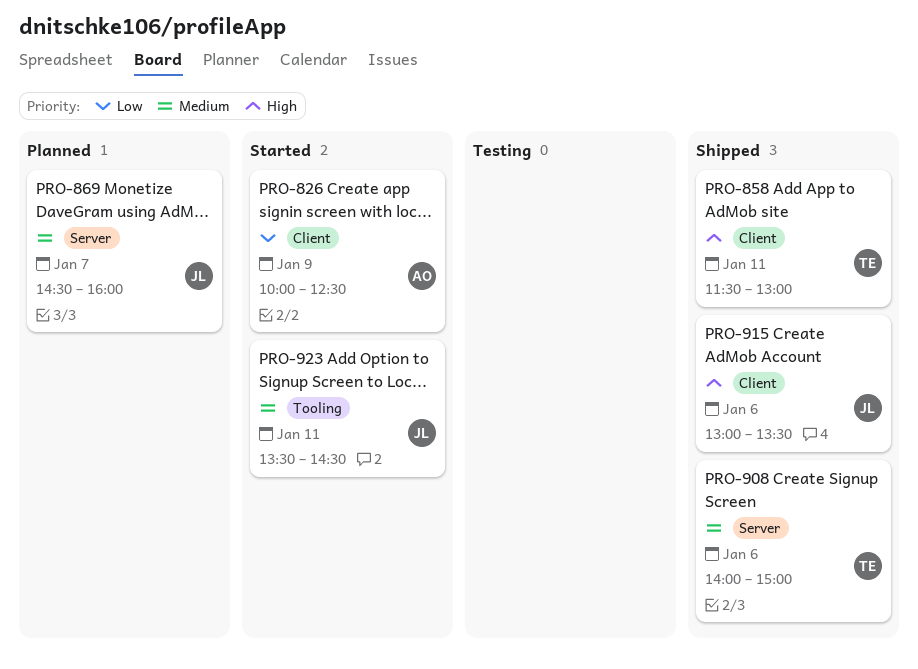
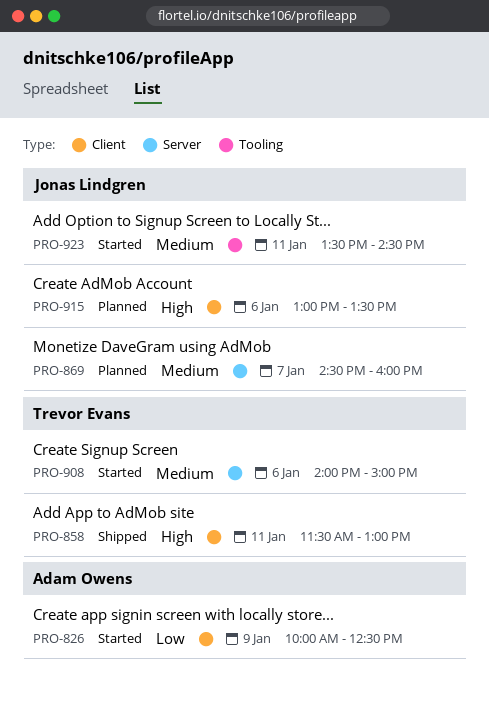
PRO-908, status: Shipped -> Started
PRO-915, status: Shipped -> Planned

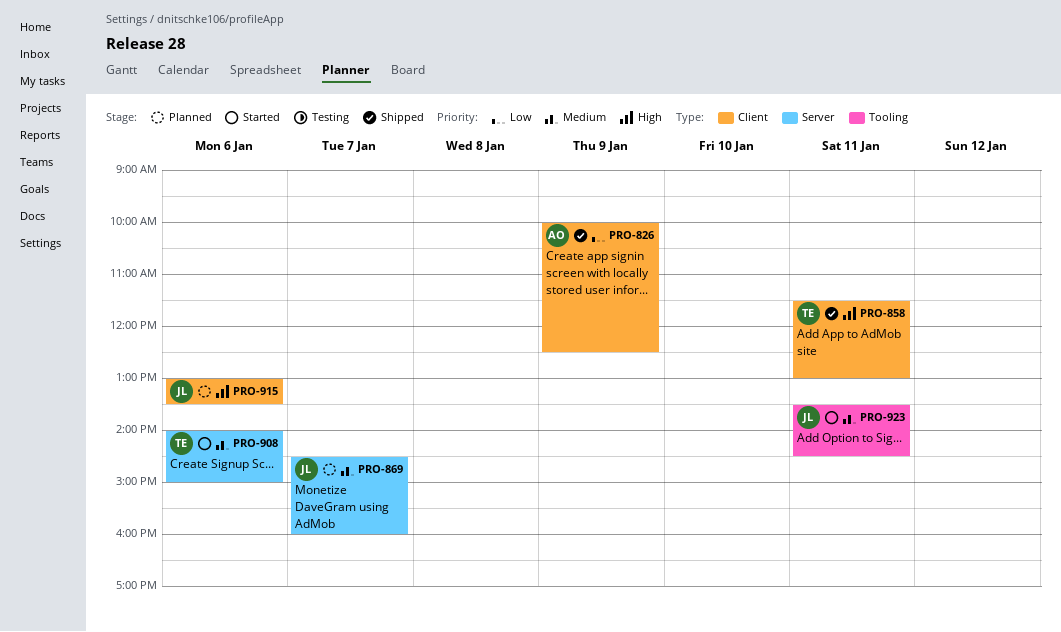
PRO-826, status: Started -> Shipped

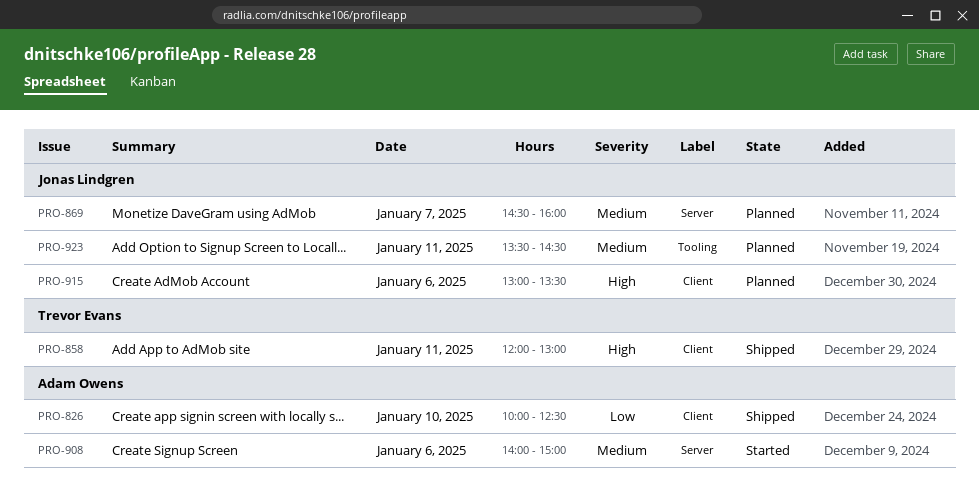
PRO-826, day: Jan 9 -> Jan 10
PRO-858, begins: 11:30 -> 12:00
PRO-908, owner: Trevor Evans -> Adam Owens
PRO-923, status: Started -> Planned

